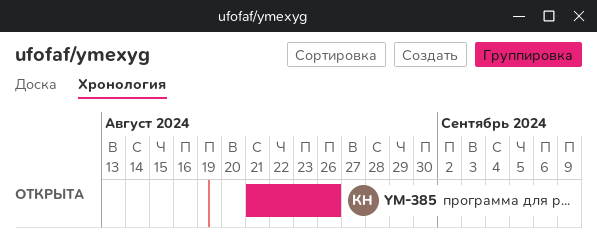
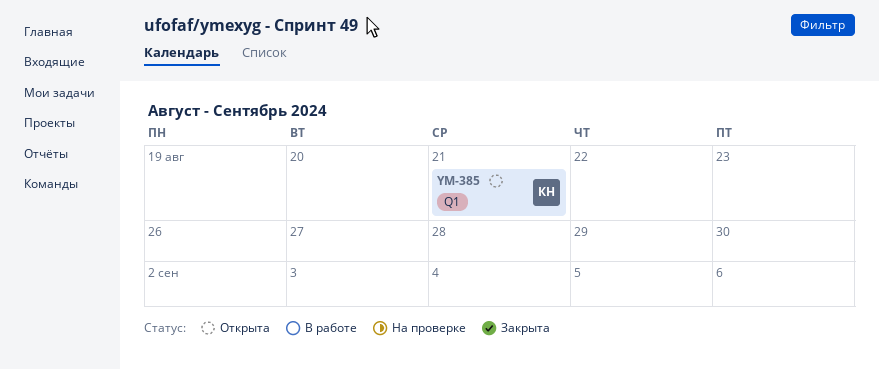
YM-385, due: Aug 26 -> Aug 21

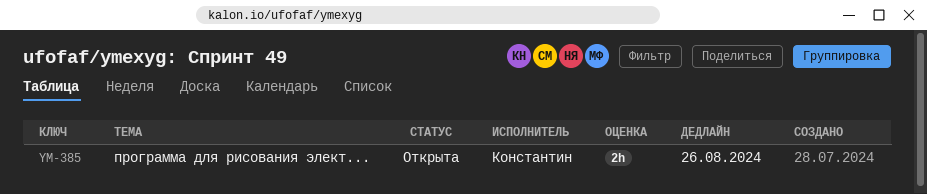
YM-385, due: Aug 21 -> Aug 26

